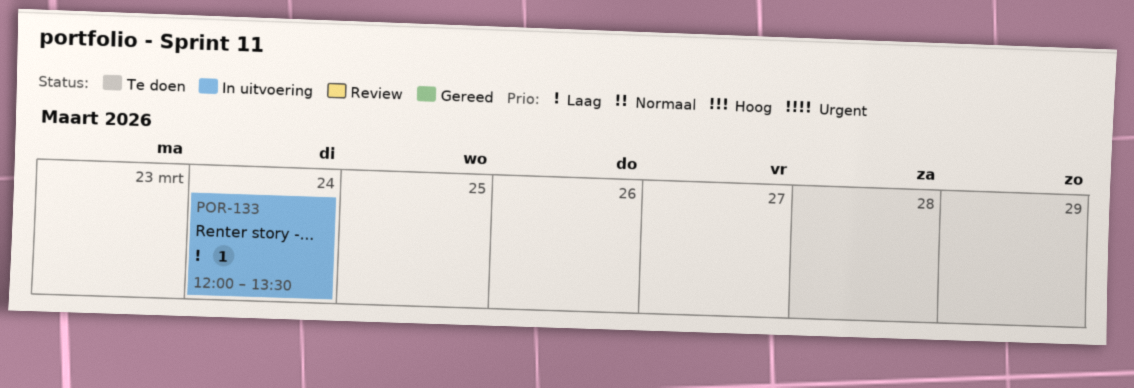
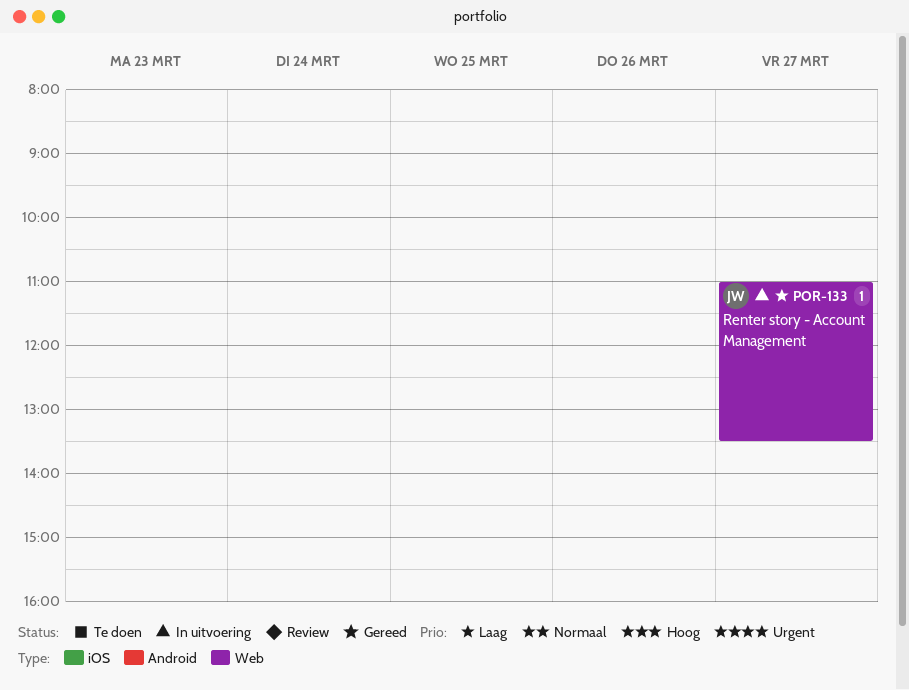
POR-133, day: Mar 24 -> Mar 27
POR-133, begins: 12:00 -> 11:00

